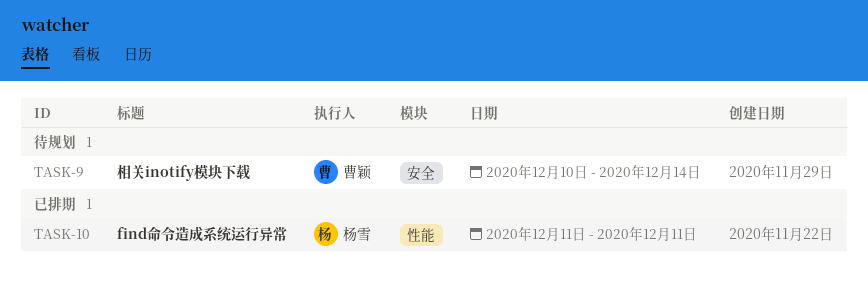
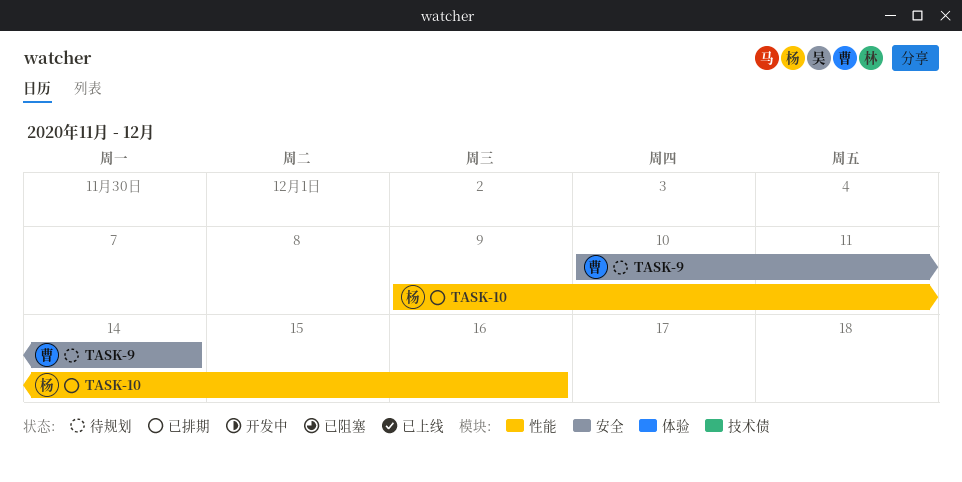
TASK-10, start: Dec 11 -> Dec 9
TASK-10, due: Dec 11 -> Dec 16

